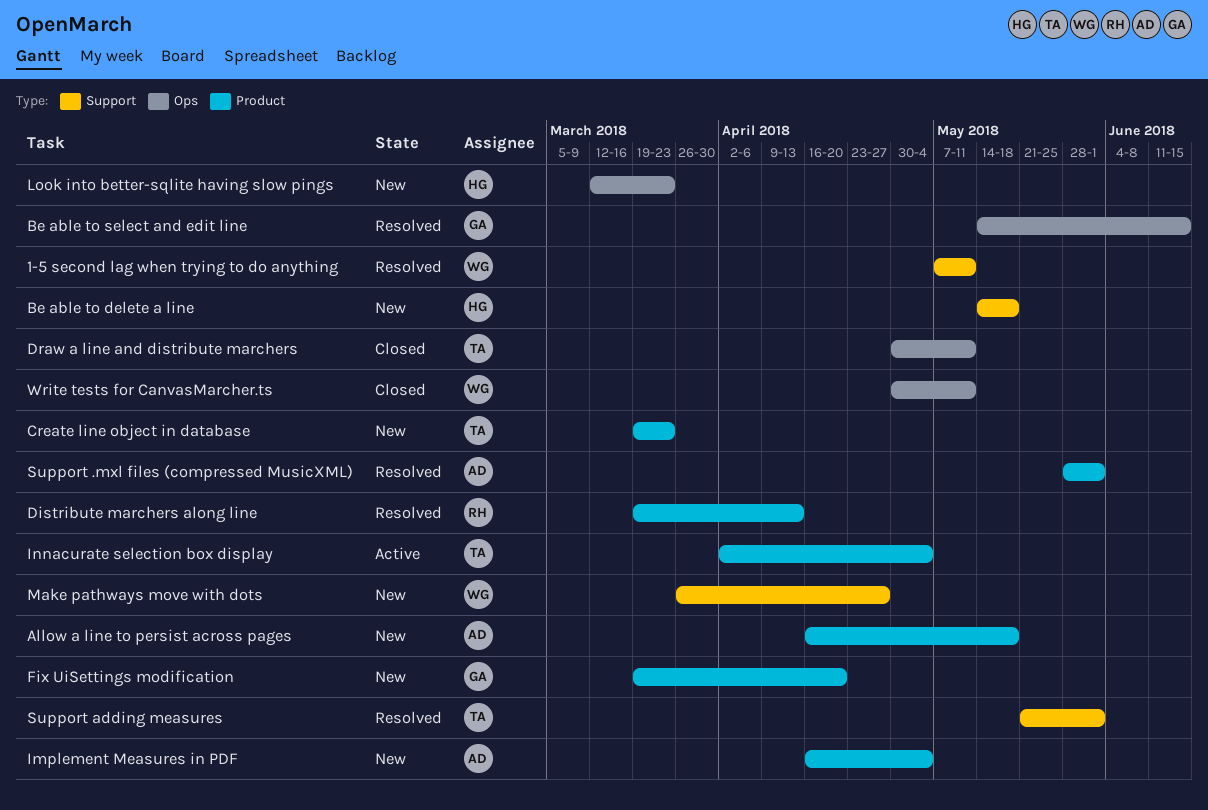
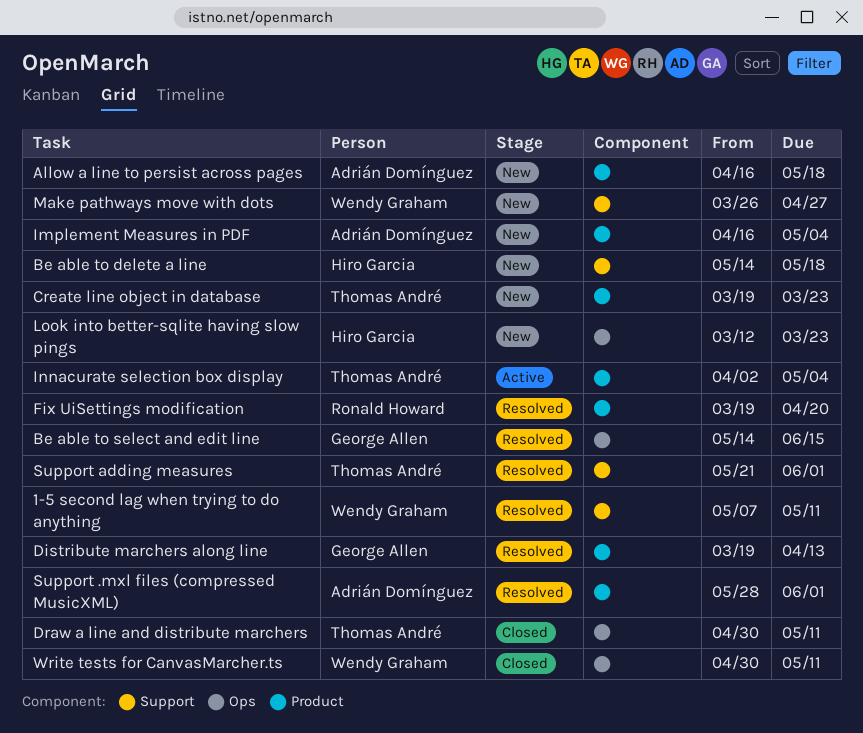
Distribute marchers along line, owner: Ronald Howard -> George Allen
Fix UiSettings modification, status: New -> Resolved
Fix UiSettings modification, owner: George Allen -> Ronald Howard

